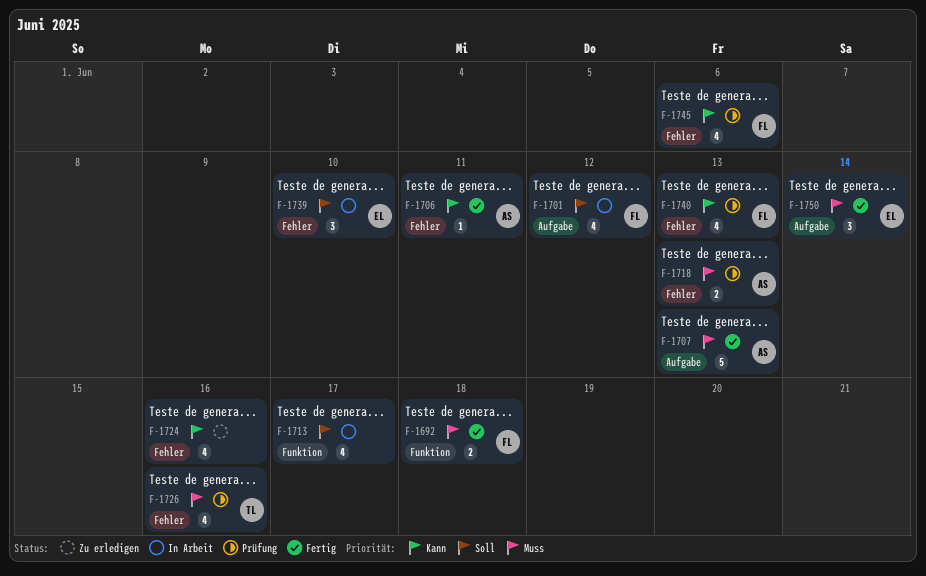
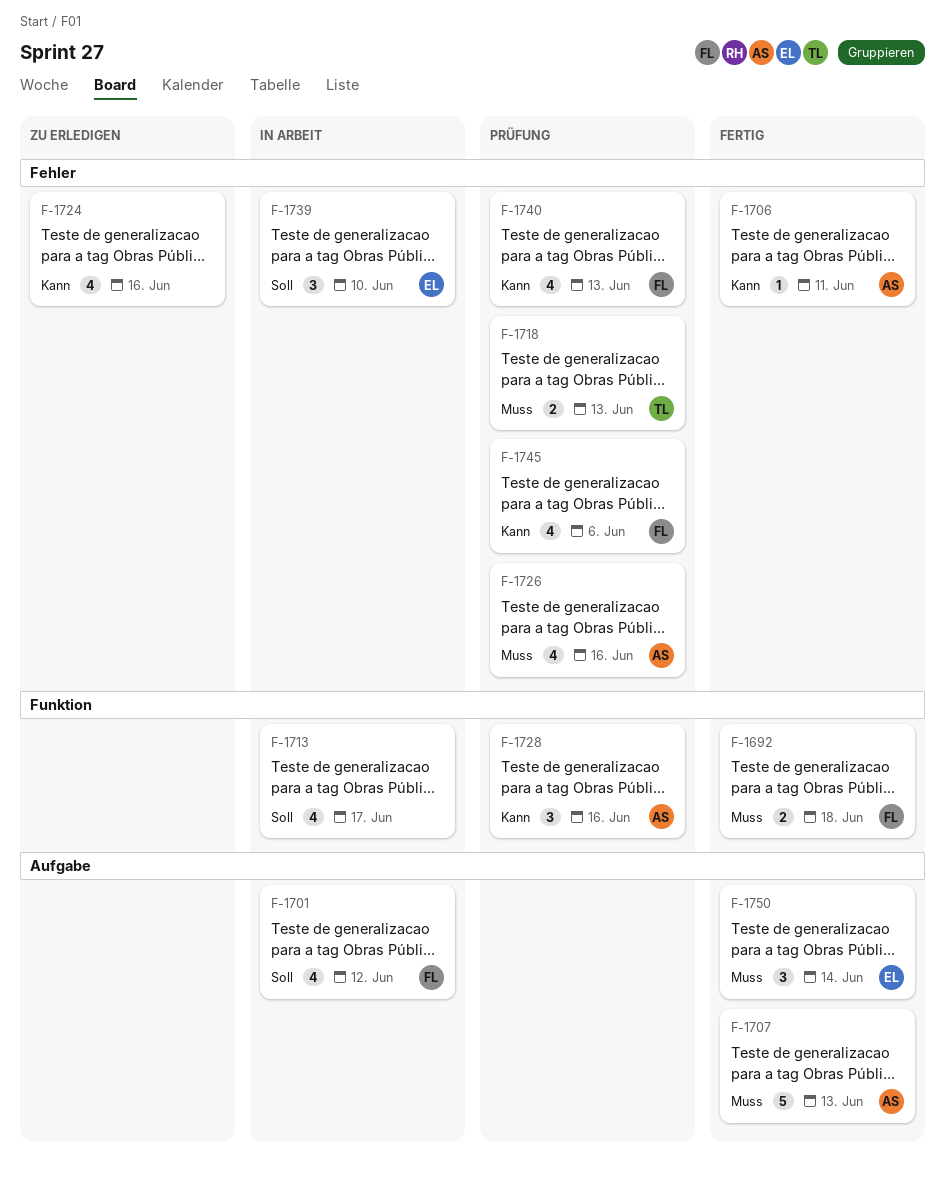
F-1718, owner: AS -> TL
F-1726, owner: TL -> AS
F-1728: none -> present

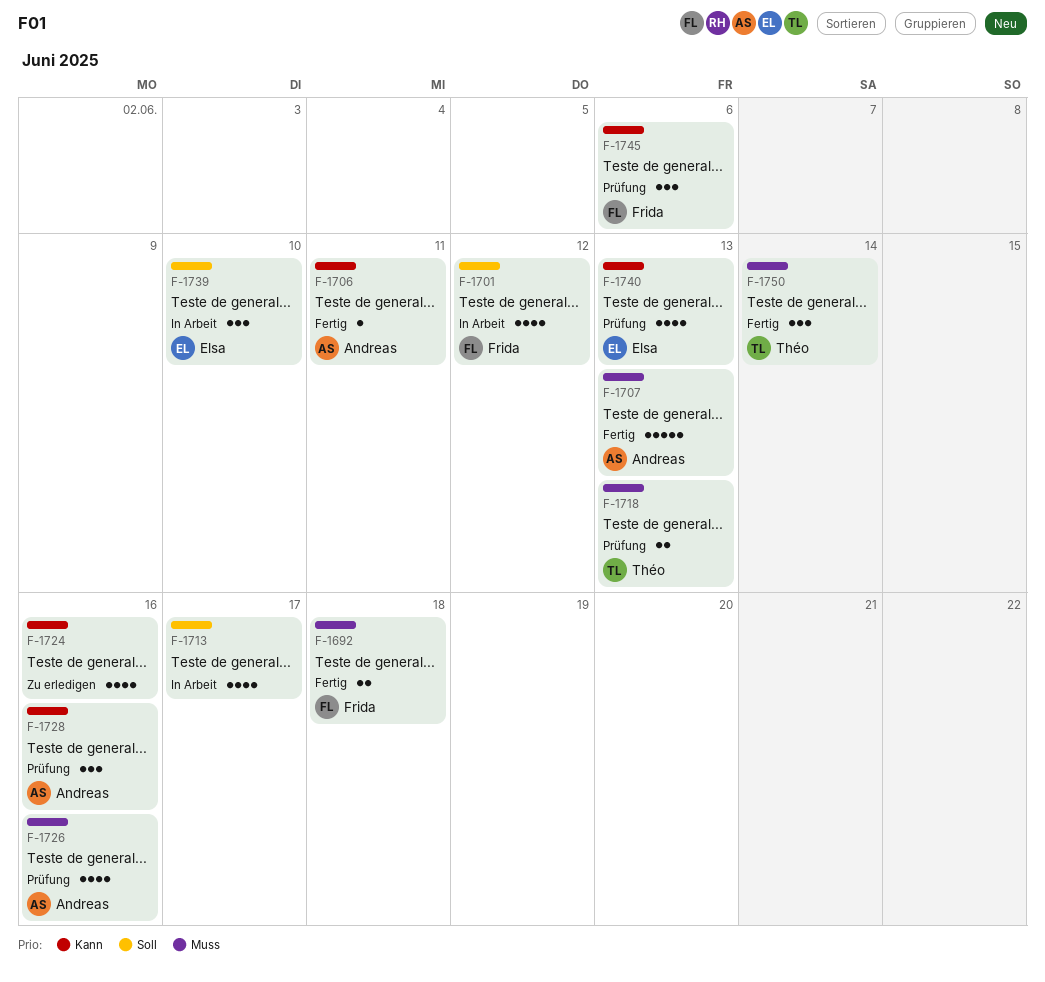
F-1740, owner: Frida -> Elsa
F-1745, estimate: 4 -> 3
F-1750, owner: Elsa -> Théo

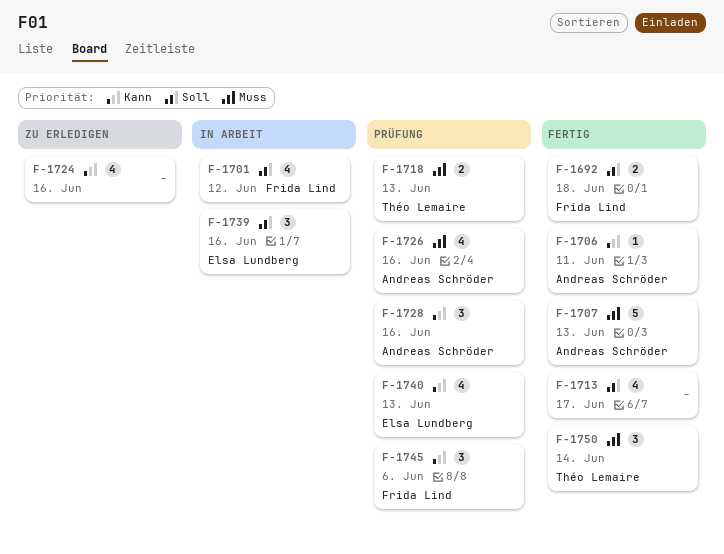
F-1692, priority: Muss -> Soll
F-1713, status: In Arbeit -> Fertig
F-1739, due: Jun 10 -> Jun 16

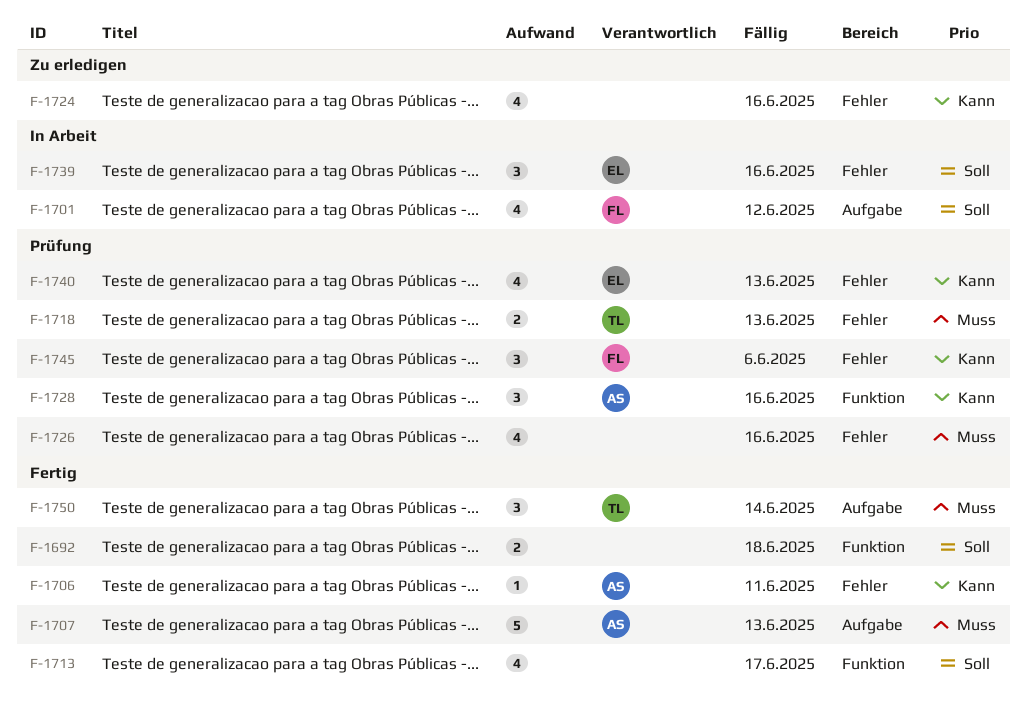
F-1692, owner: Frida Lind -> none
F-1726, owner: Andreas Schröder -> none

